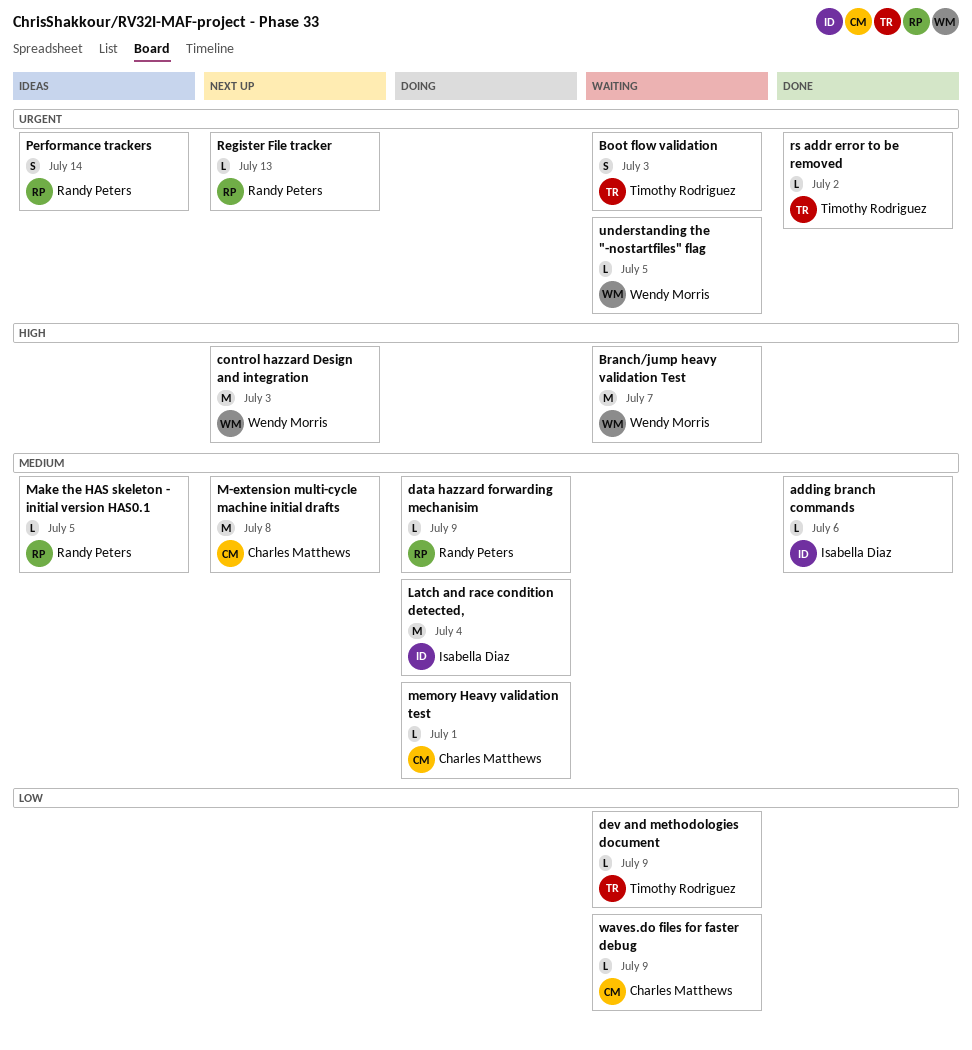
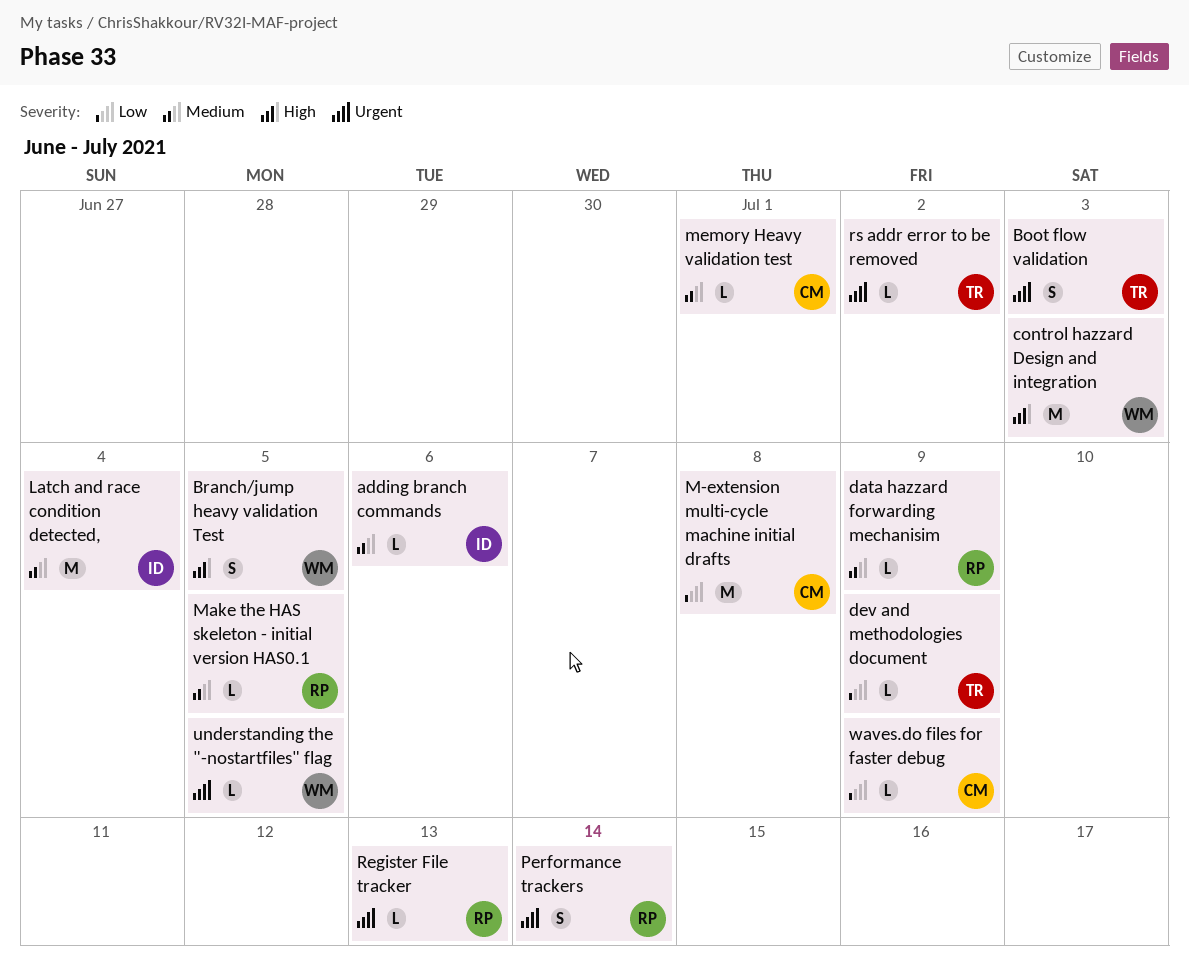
Branch/jump heavy validation Test, estimate: M -> S
Branch/jump heavy validation Test, due: Jul 7 -> Jul 5
M-extension multi-cycle machine initial drafts, priority: Medium -> Low

